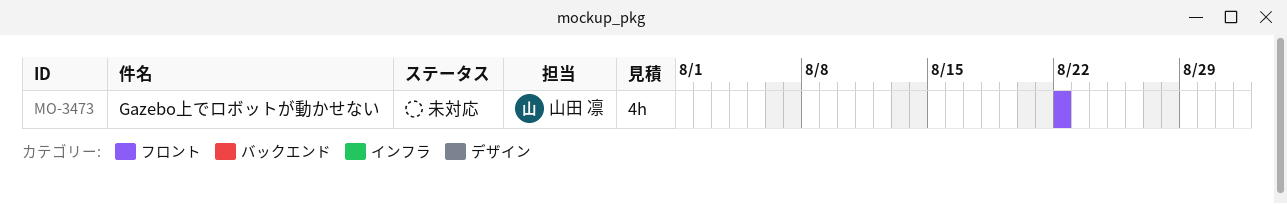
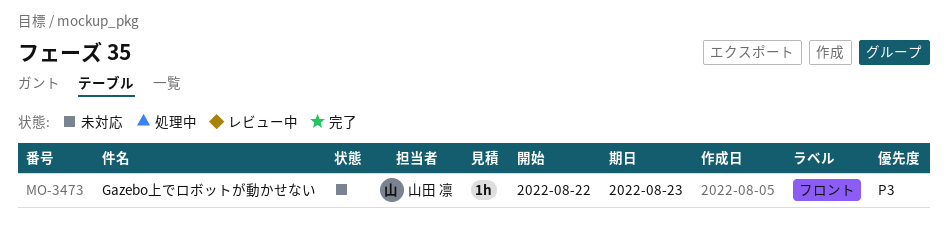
MO-3473, estimate: 4h -> 1h
MO-3473, due: Aug 22 -> Aug 23

